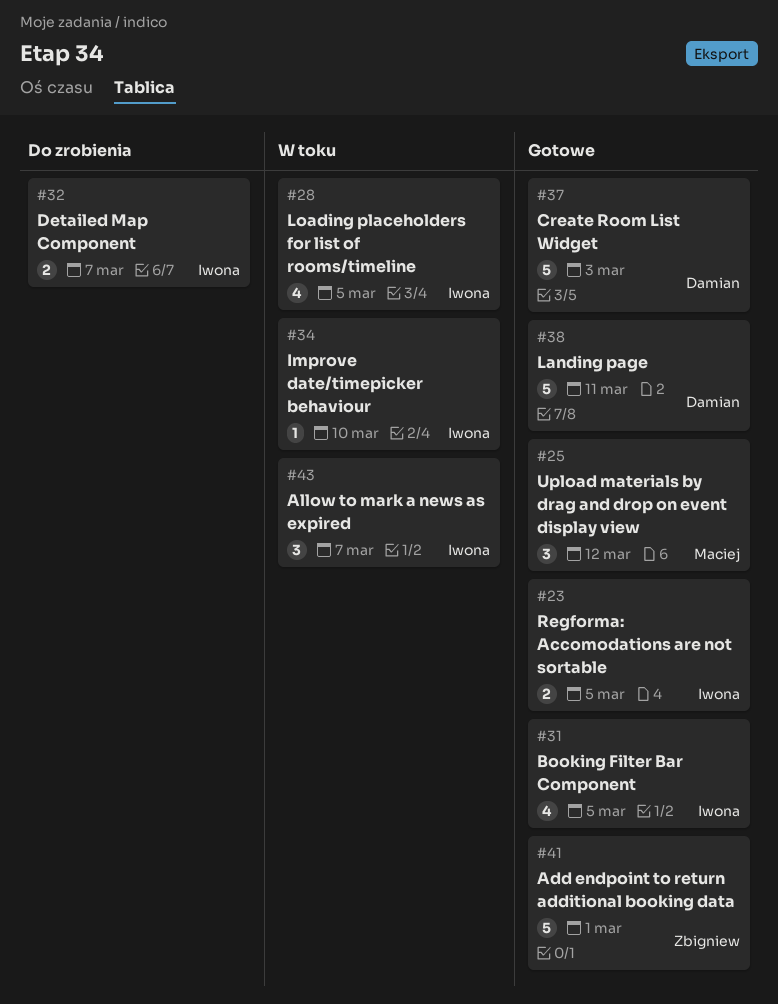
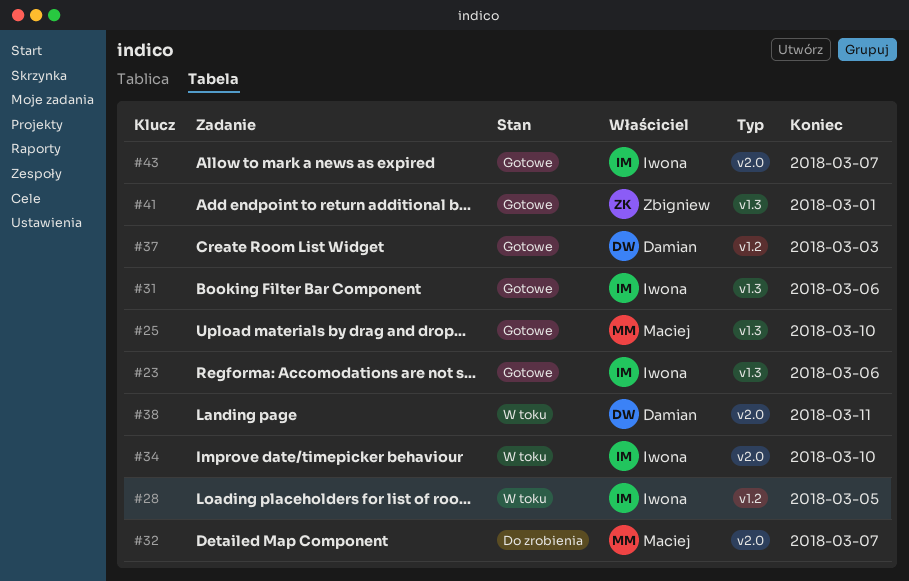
#23, due: Mar 5 -> Mar 6
#25, due: Mar 12 -> Mar 10
#31, due: Mar 5 -> Mar 6
#32, owner: Iwona -> Maciej
#38, status: Gotowe -> W toku
#43, status: W toku -> Gotowe

